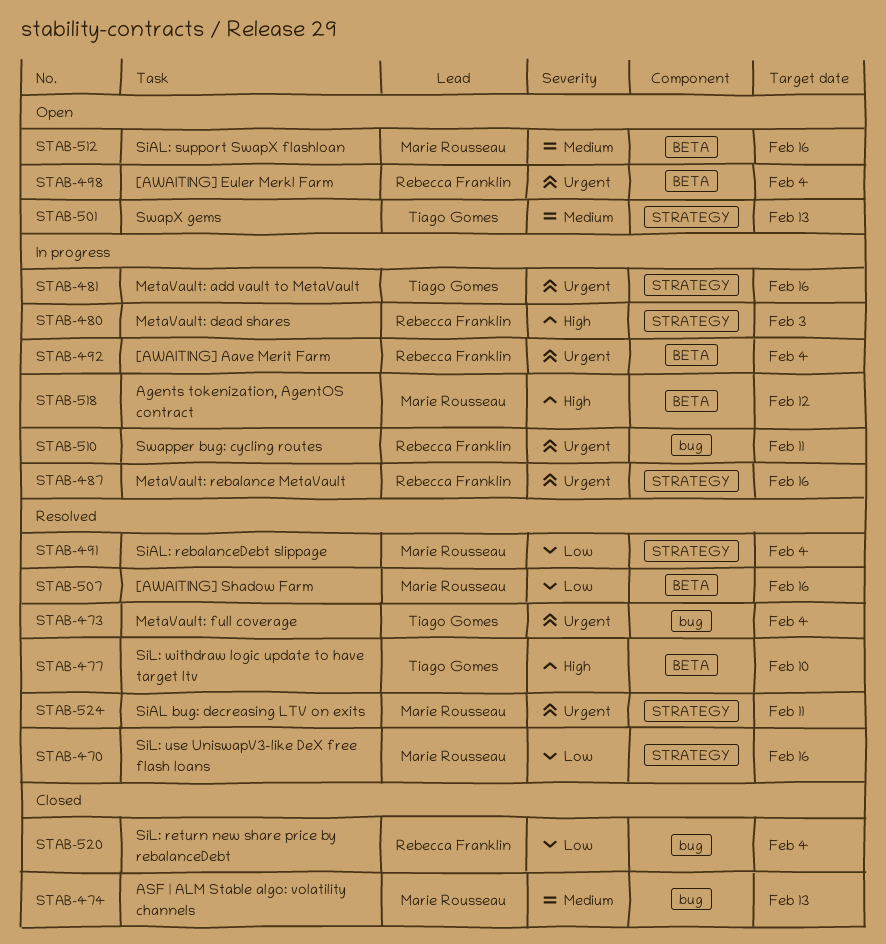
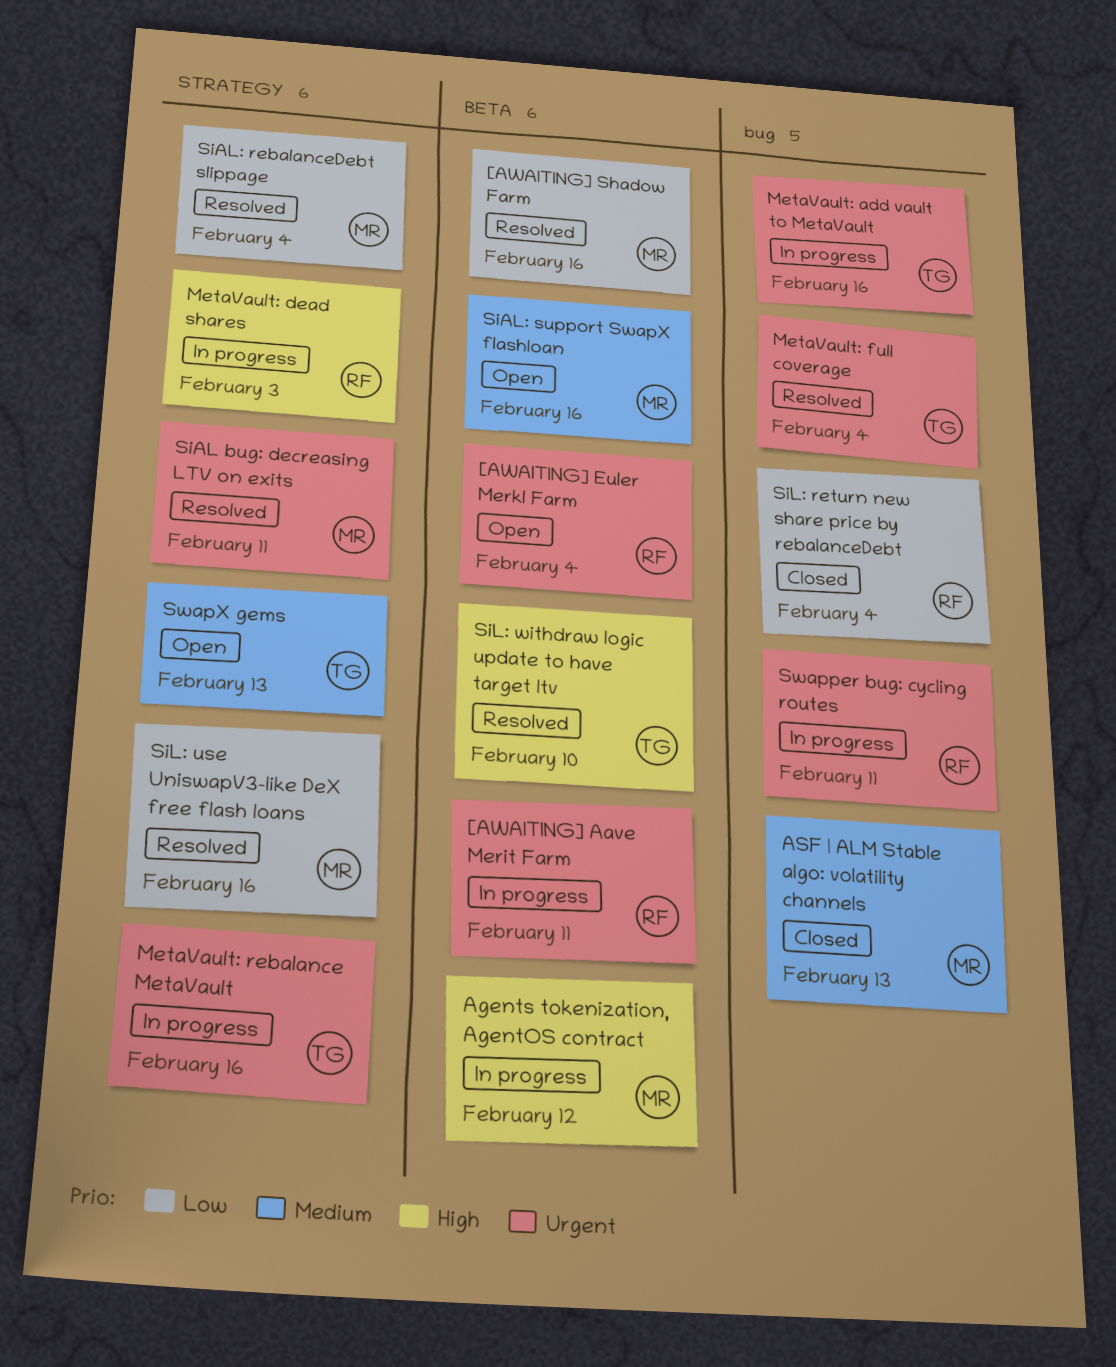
[AWAITING] Aave Merit Farm, due: Feb 4 -> Feb 11
MetaVault: add vault to MetaVault, label: STRATEGY -> bug
MetaVault: rebalance MetaVault, owner: Rebecca Franklin -> Tiago Gomes

